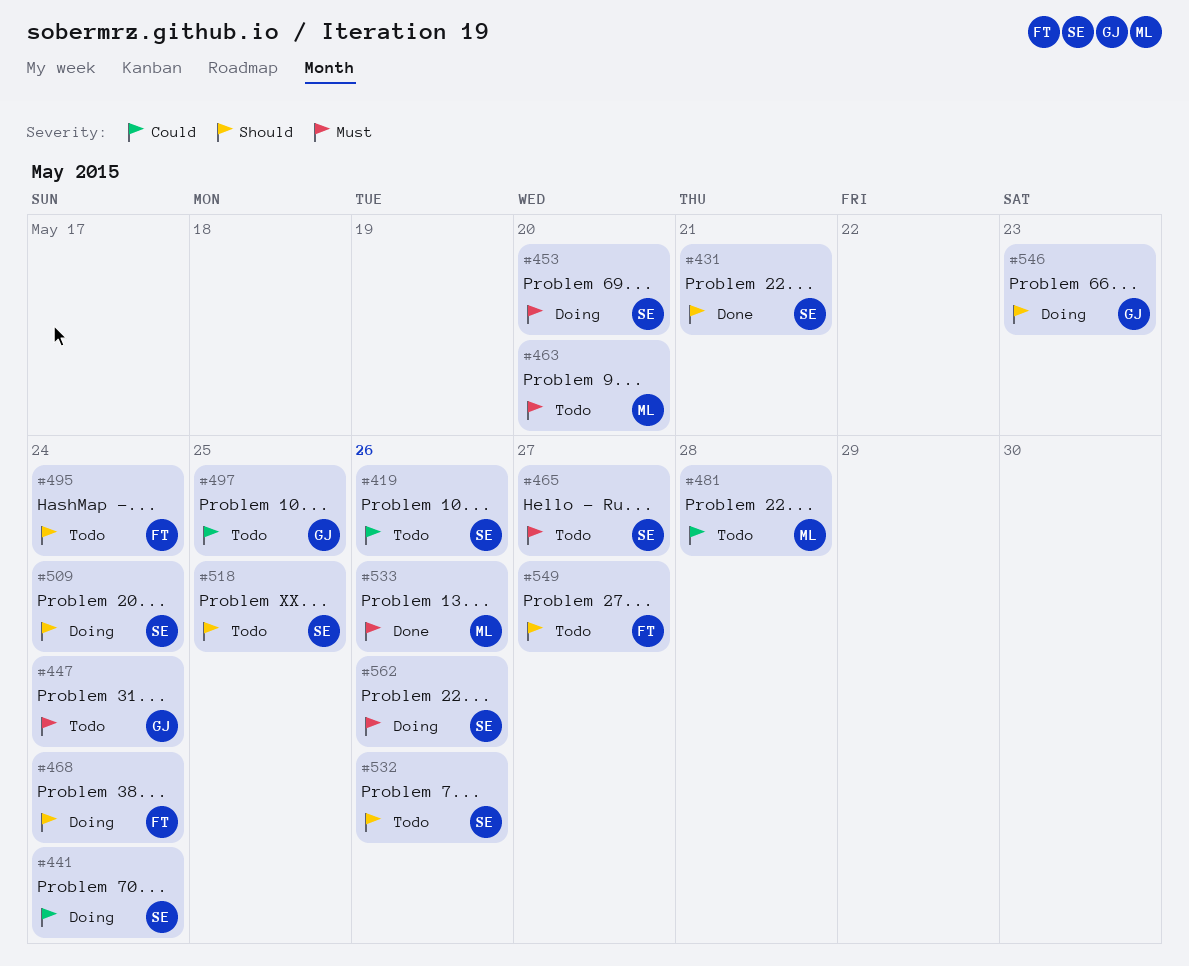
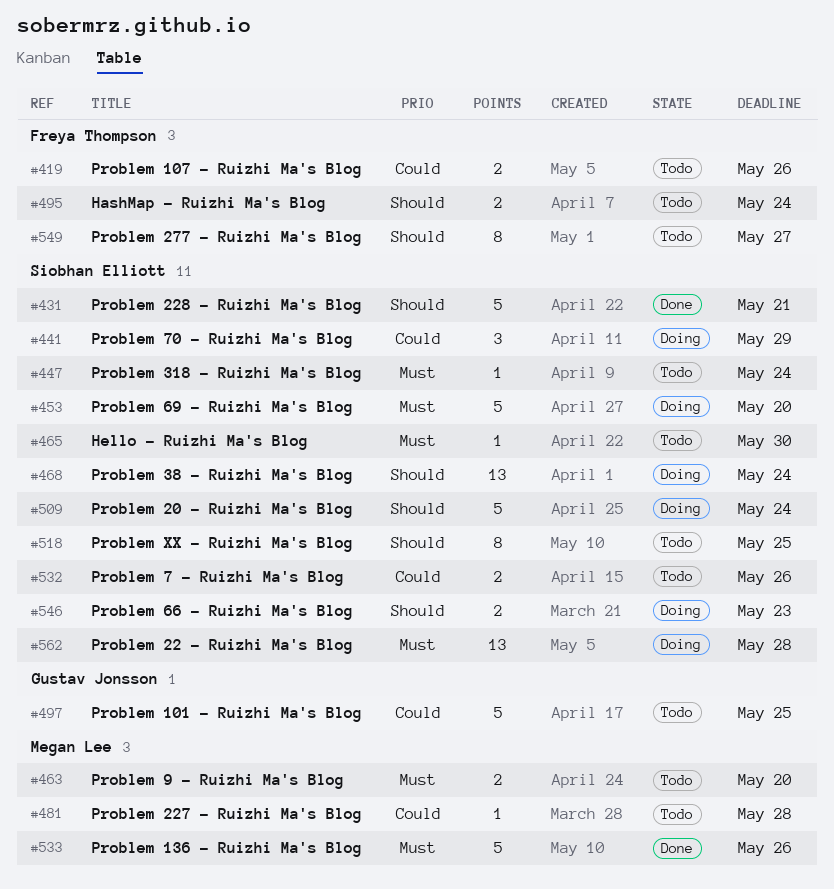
#419, owner: Siobhan Elliott -> Freya Thompson
#441, due: May 24 -> May 29
#447, owner: Gustav Jonsson -> Siobhan Elliott
#465, due: May 27 -> May 30
#468, owner: Freya Thompson -> Siobhan Elliott
#532, priority: Should -> Could
#546, owner: Gustav Jonsson -> Siobhan Elliott
#562, due: May 26 -> May 28

